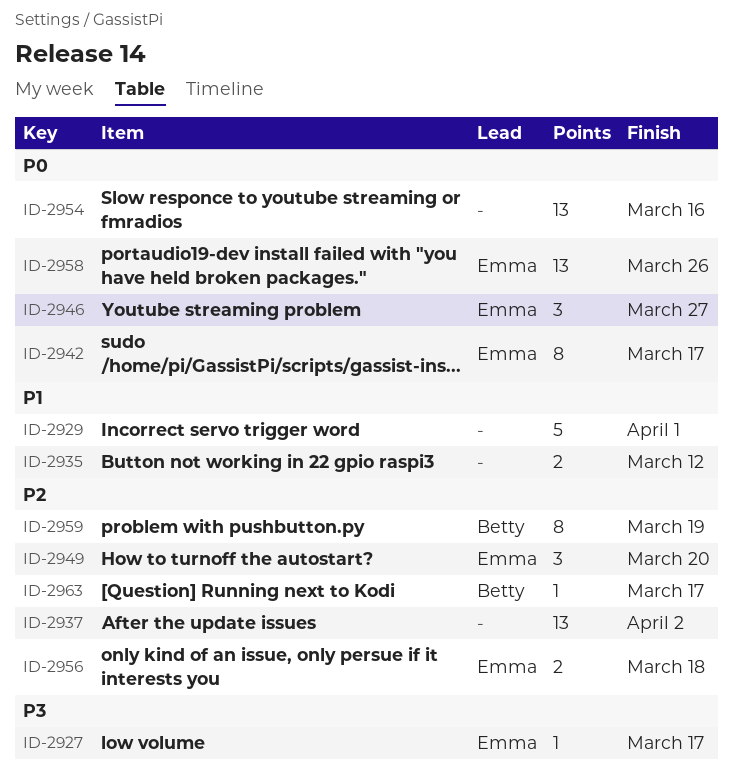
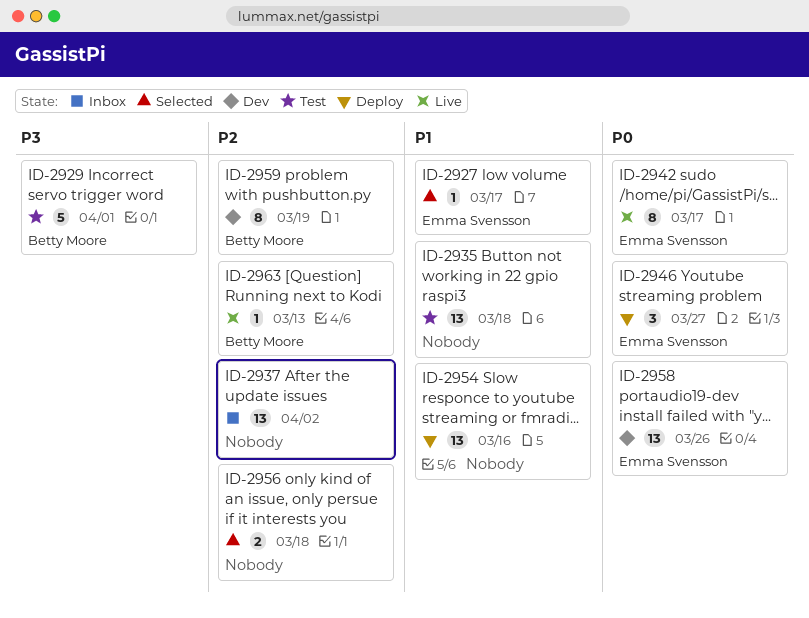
ID-2927, priority: P3 -> P1
ID-2929, owner: none -> Betty Moore
ID-2929, priority: P1 -> P3
ID-2935, estimate: 2 -> 13
ID-2935, due: Mar 12 -> Mar 18
ID-2949: present -> none
ID-2954, priority: P0 -> P1
ID-2956, owner: Emma Svensson -> none
ID-2963, due: Mar 17 -> Mar 13

